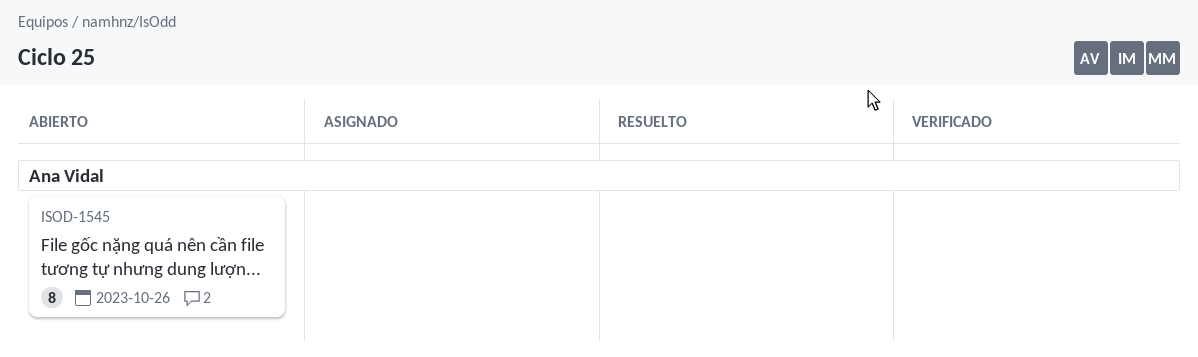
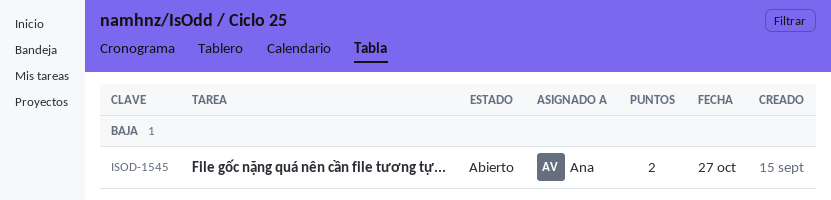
ISOD-1545, estimate: 8 -> 2
ISOD-1545, day: Oct 26 -> Oct 27

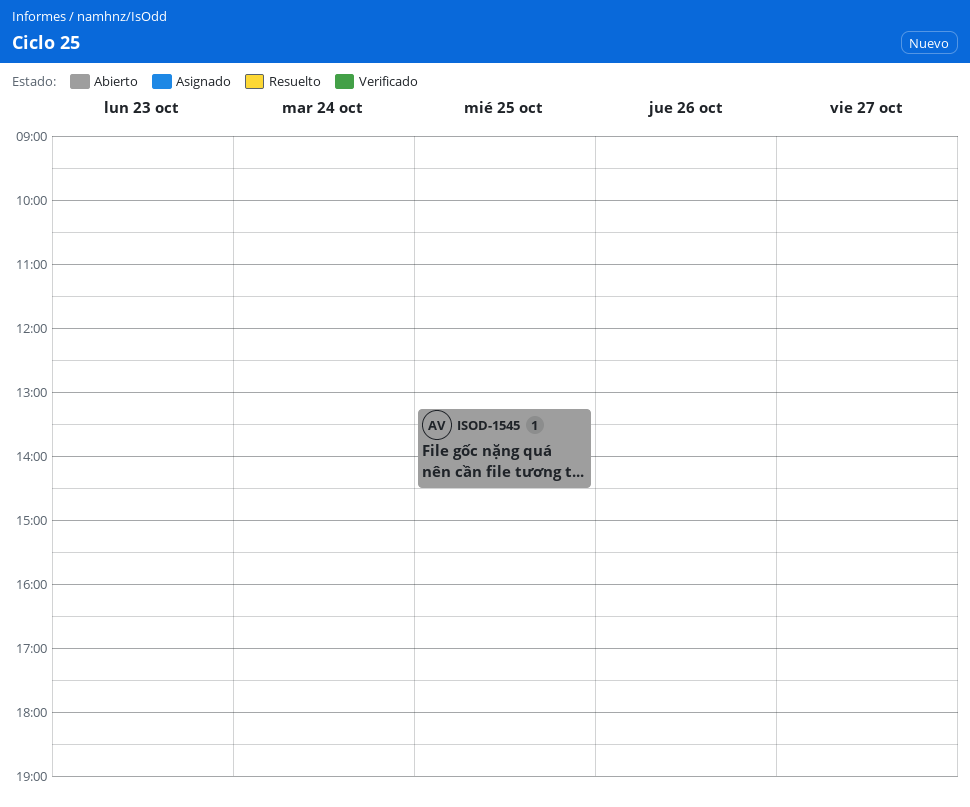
ISOD-1545, estimate: 2 -> 1
ISOD-1545, day: Oct 27 -> Oct 25

